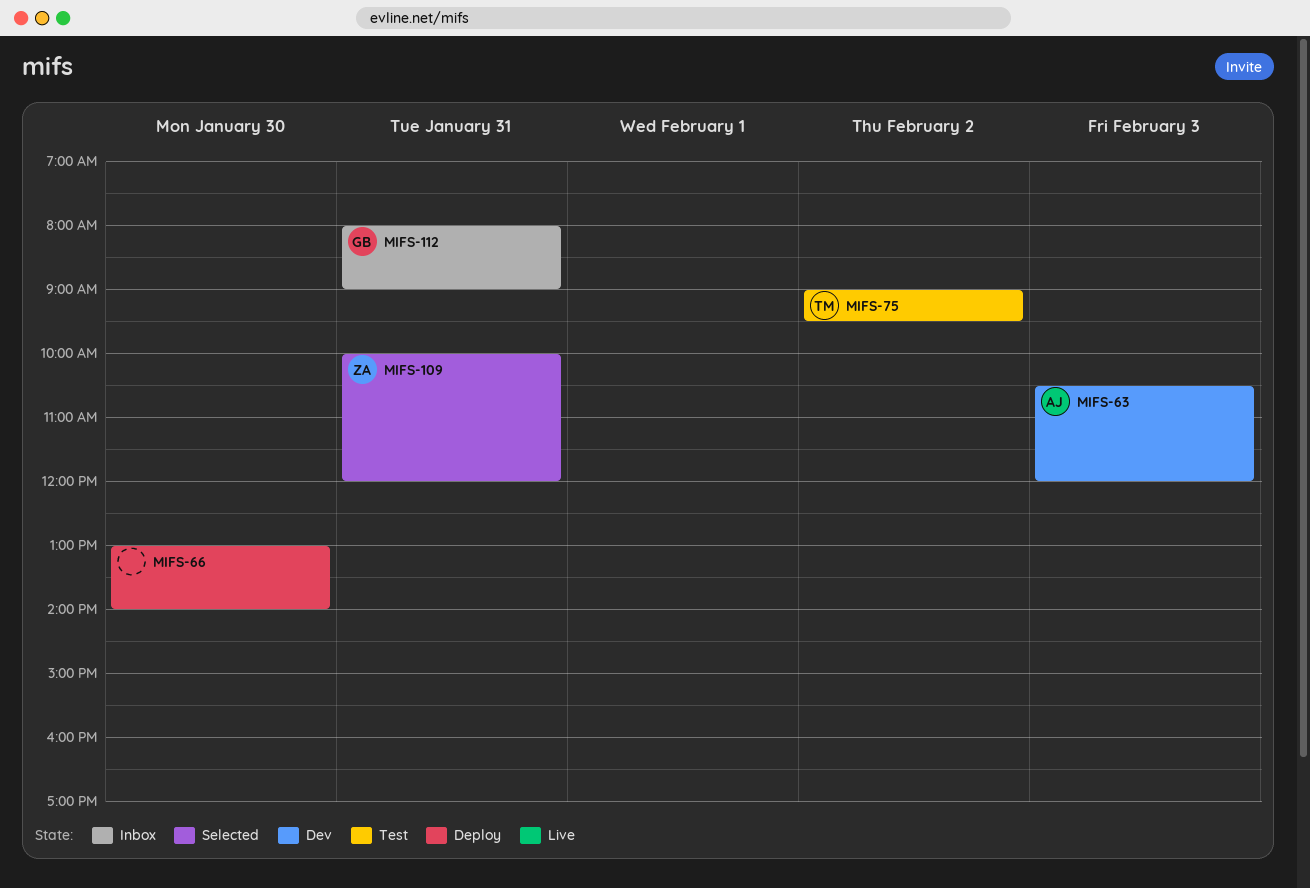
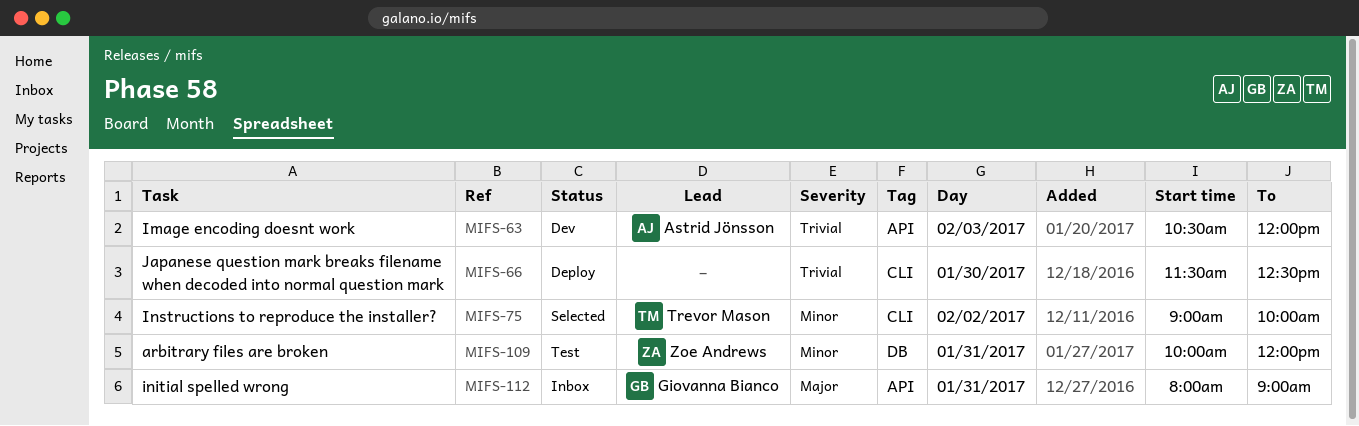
MIFS-66, begins: 13:00 -> 11:30
MIFS-66, ends: 14:00 -> 12:30
MIFS-75, status: Test -> Selected
MIFS-75, ends: 09:30 -> 10:00
MIFS-109, status: Selected -> Test

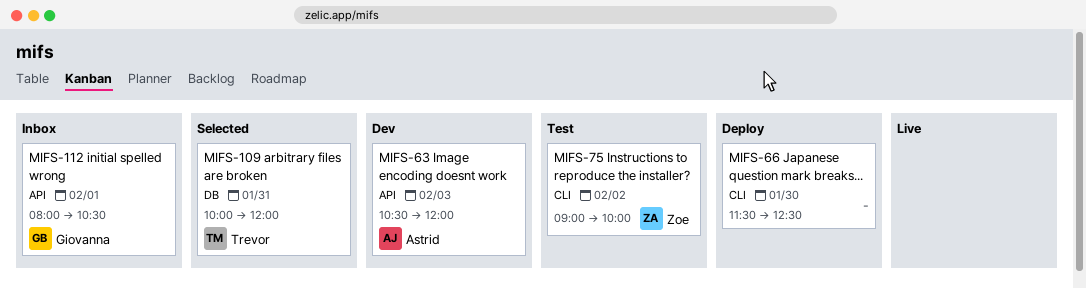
MIFS-75, status: Selected -> Test
MIFS-75, owner: Trevor Mason -> Zoe Andrews
MIFS-109, status: Test -> Selected
MIFS-109, owner: Zoe Andrews -> Trevor Mason
MIFS-112, day: Jan 31 -> Feb 1
MIFS-112, ends: 09:00 -> 10:30

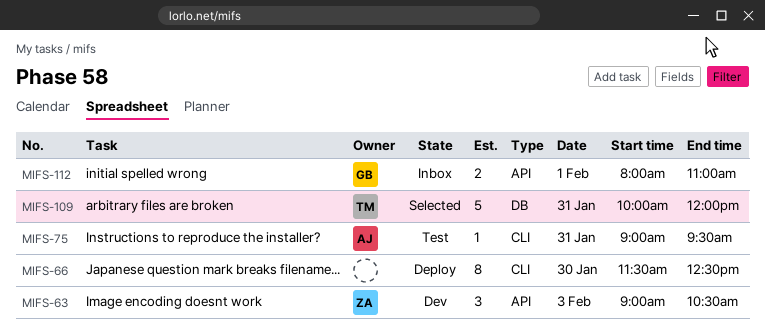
MIFS-63, owner: Astrid -> Zoe
MIFS-63, begins: 10:30 -> 09:00
MIFS-63, ends: 12:00 -> 10:30
MIFS-75, owner: Zoe -> Astrid
MIFS-75, day: Feb 2 -> Jan 31
MIFS-75, ends: 10:00 -> 09:30
MIFS-112, ends: 10:30 -> 11:00

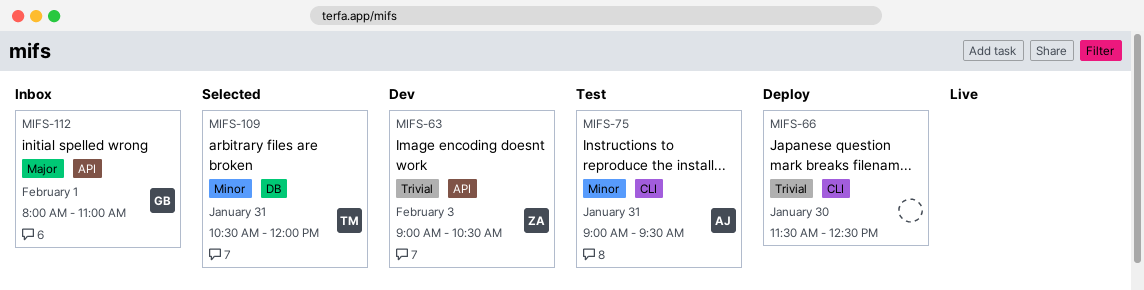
MIFS-109, begins: 10:00 -> 10:30

